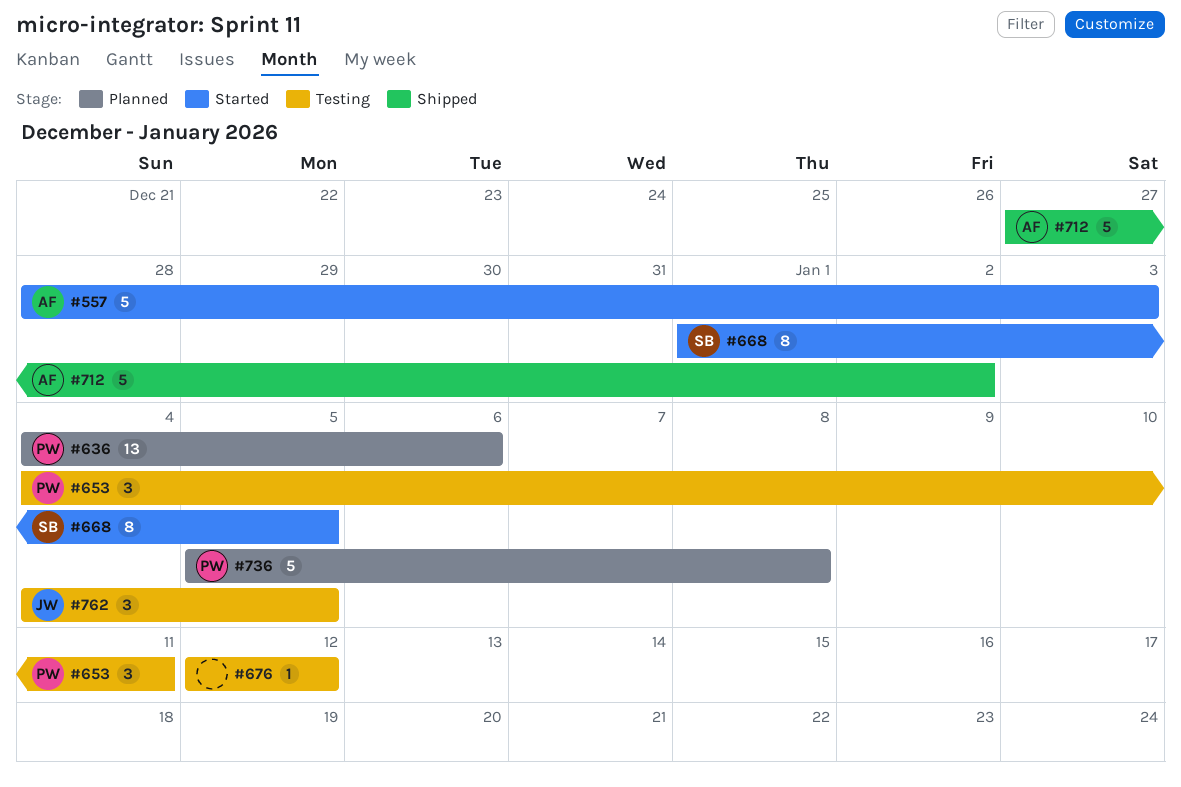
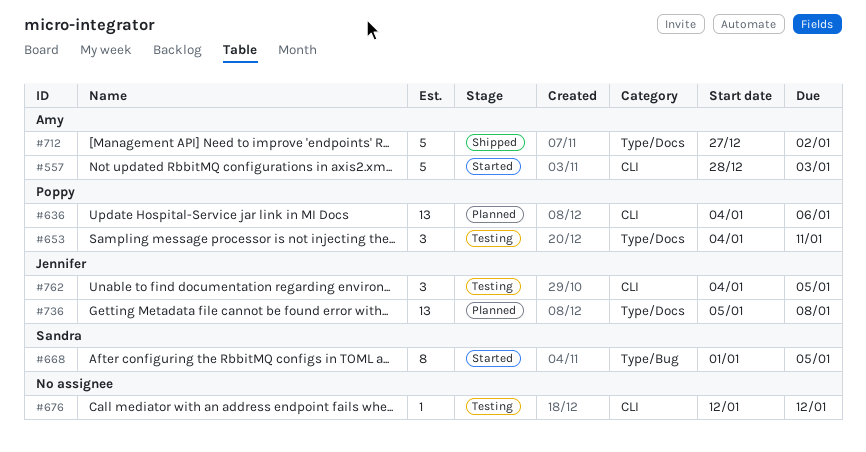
#736, owner: Poppy -> Jennifer
#736, estimate: 5 -> 13

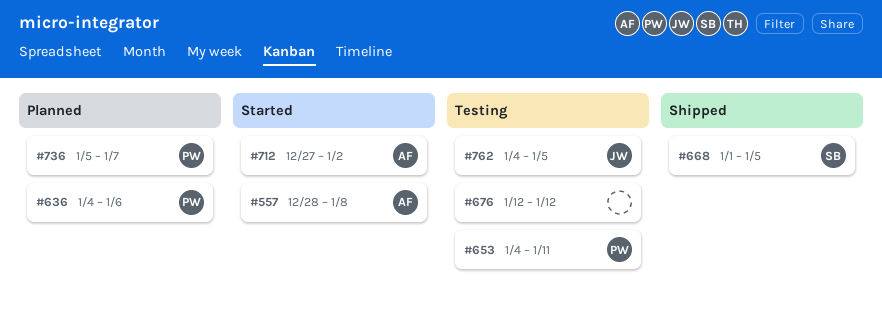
#557, due: Jan 3 -> Jan 8
#668, status: Started -> Shipped
#712, status: Shipped -> Started
#736, owner: Jennifer -> Poppy
#736, due: Jan 8 -> Jan 7

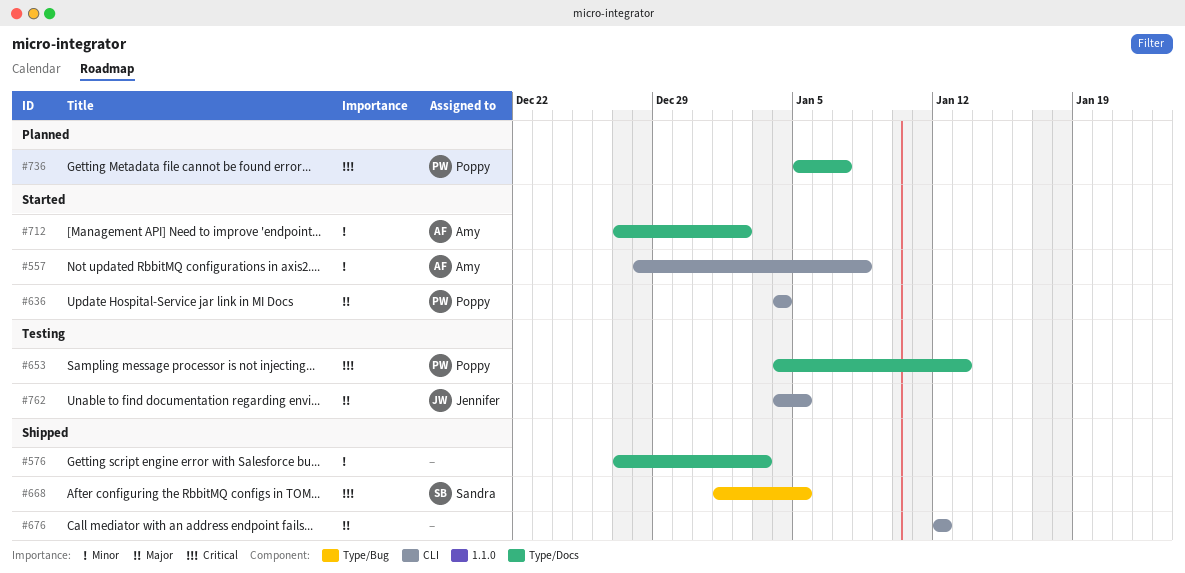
#576: none -> present
#636, status: Planned -> Started
#636, due: Jan 6 -> Jan 4
#653, due: Jan 11 -> Jan 13
#676, status: Testing -> Shipped

